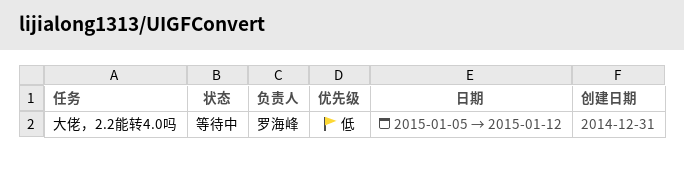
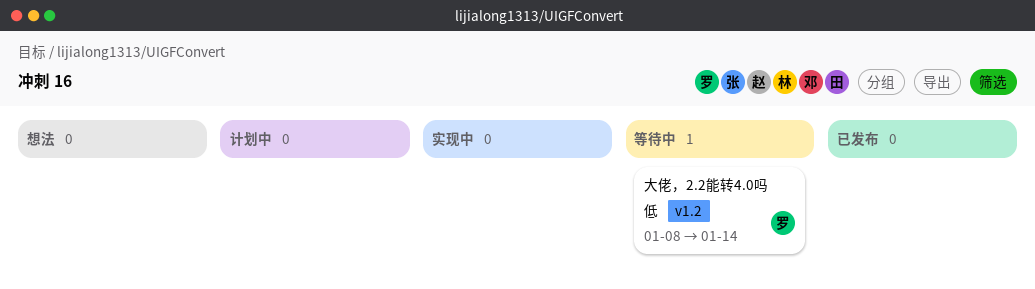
大佬，2.2能转4.0吗, start: Jan 5 -> Jan 8
大佬，2.2能转4.0吗, due: Jan 12 -> Jan 14

